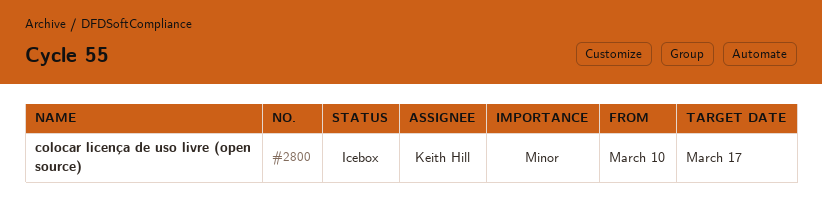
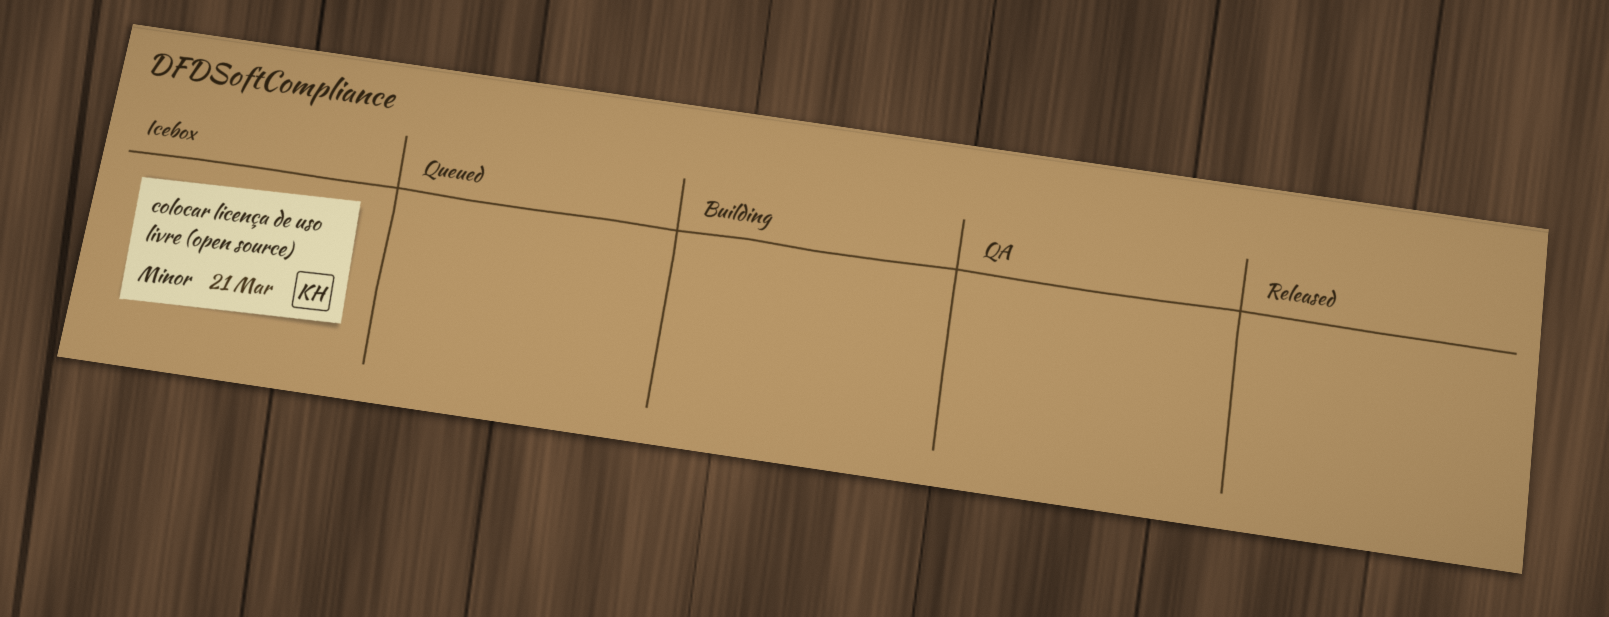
colocar licença de uso livre (open source), due: Mar 17 -> Mar 21

